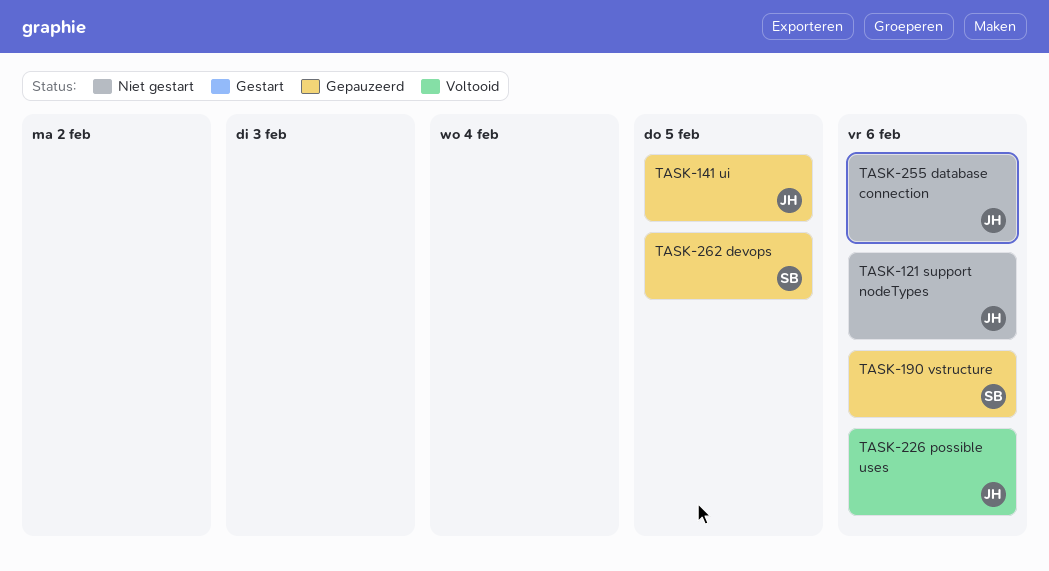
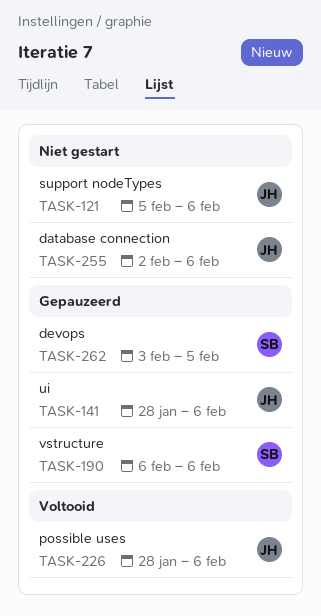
TASK-141, due: Feb 5 -> Feb 6

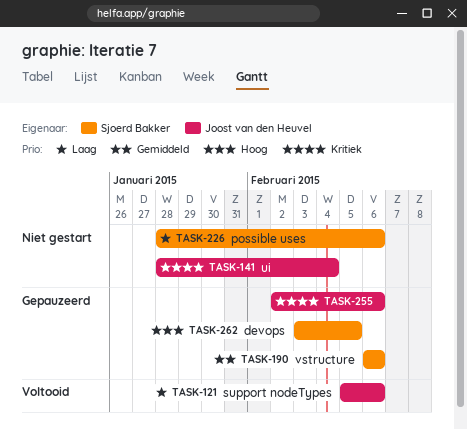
TASK-121, status: Niet gestart -> Voltooid
TASK-141, status: Gepauzeerd -> Niet gestart
TASK-141, due: Feb 6 -> Feb 4
TASK-226, status: Voltooid -> Niet gestart
TASK-226, owner: Joost van den Heuvel -> Sjoerd Bakker
TASK-255, status: Niet gestart -> Gepauzeerd

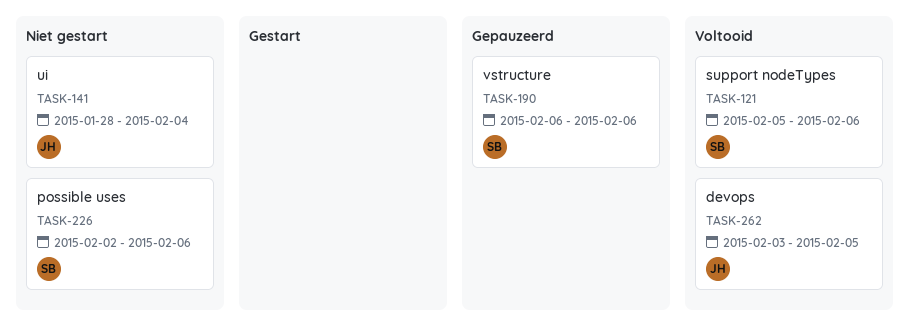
TASK-121, owner: Joost van den Heuvel -> Sjoerd Bakker
TASK-226, start: Jan 28 -> Feb 2
TASK-255: present -> none
TASK-262, status: Gepauzeerd -> Voltooid
TASK-262, owner: Sjoerd Bakker -> Joost van den Heuvel

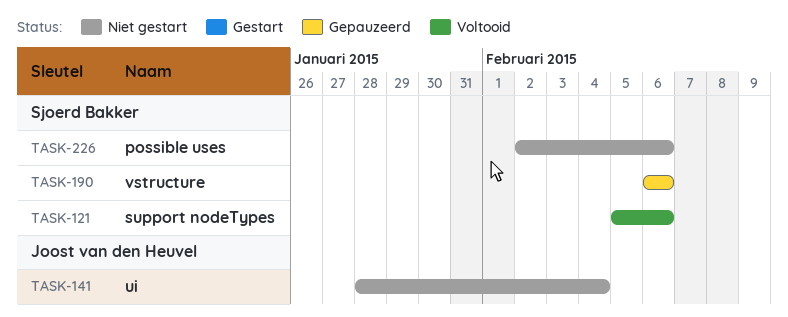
TASK-262: present -> none

